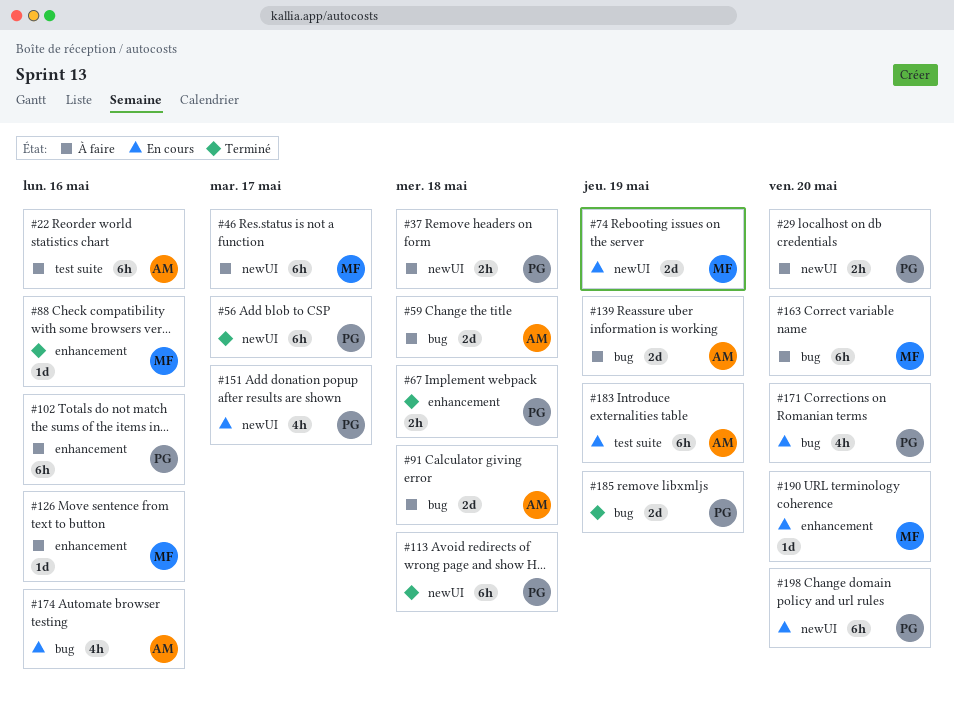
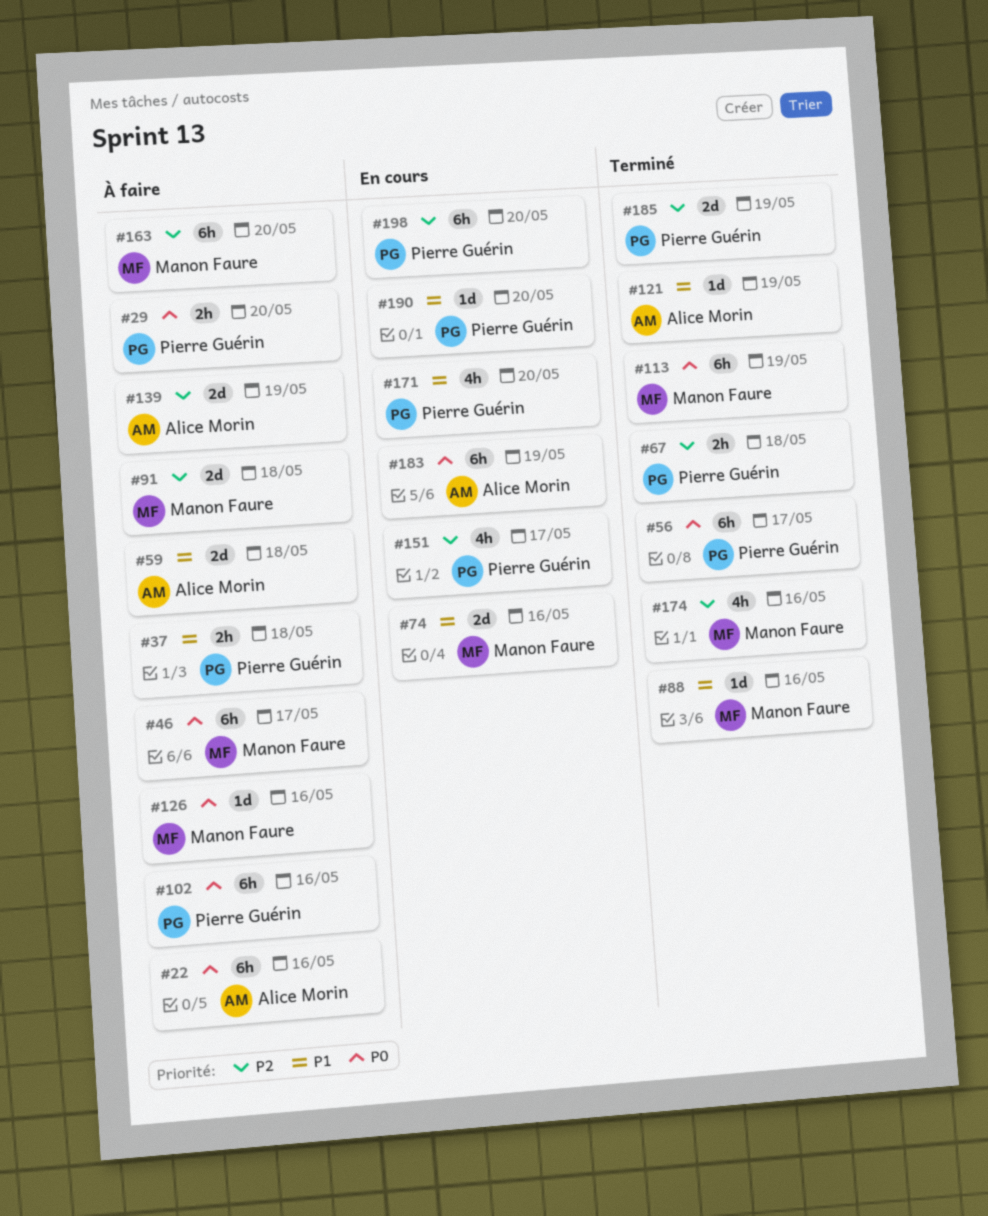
#74, due: May 19 -> May 16
#91, owner: Alice Morin -> Manon Faure
#113, owner: Pierre Guérin -> Manon Faure
#113, due: May 18 -> May 19
#121: none -> present
#174, status: En cours -> Terminé
#174, owner: Alice Morin -> Manon Faure
#190, owner: Manon Faure -> Pierre Guérin

